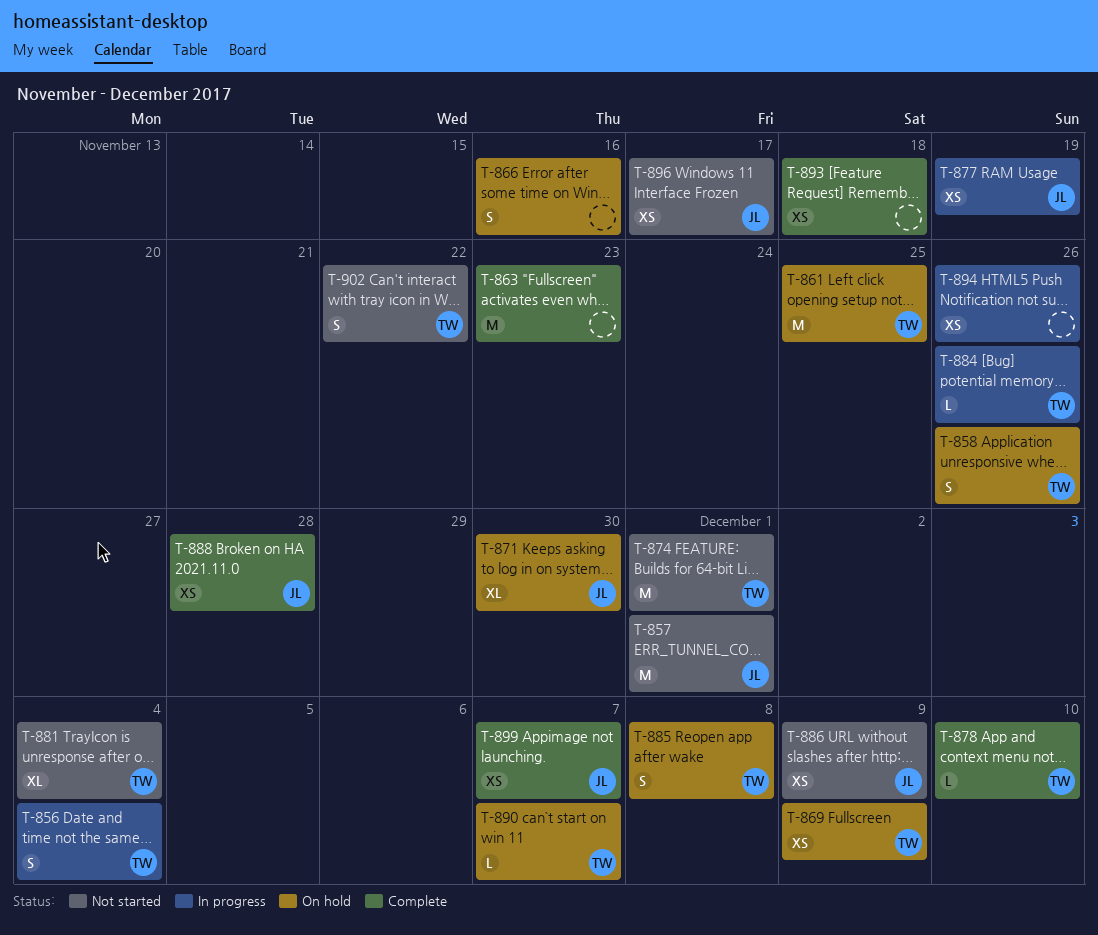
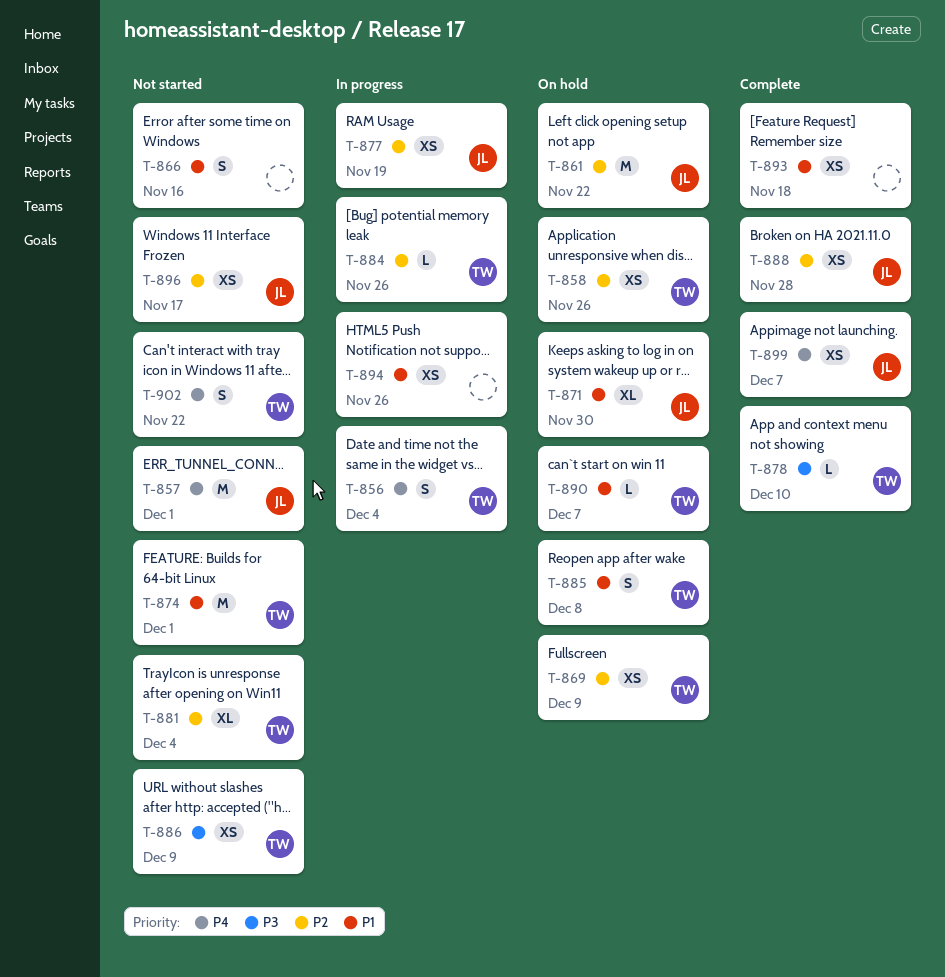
T-858, estimate: S -> XS
T-861, owner: TW -> JL
T-861, due: Nov 25 -> Nov 22
T-863: present -> none
T-866, status: On hold -> Not started
T-886, owner: JL -> TW

